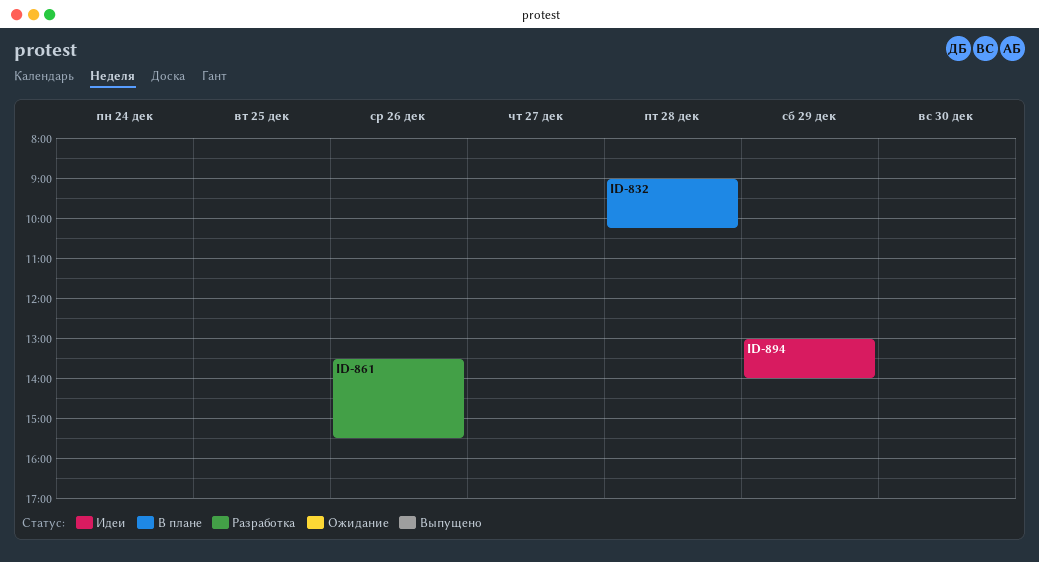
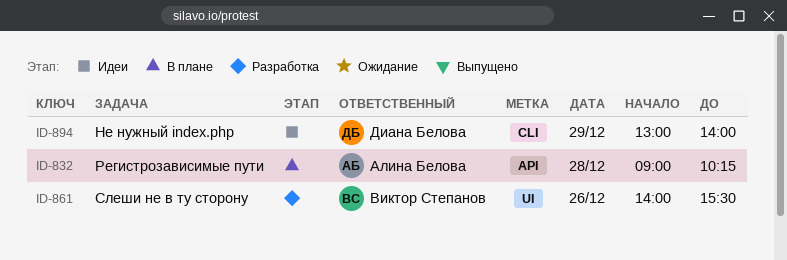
ID-861, begins: 13:30 -> 14:00

